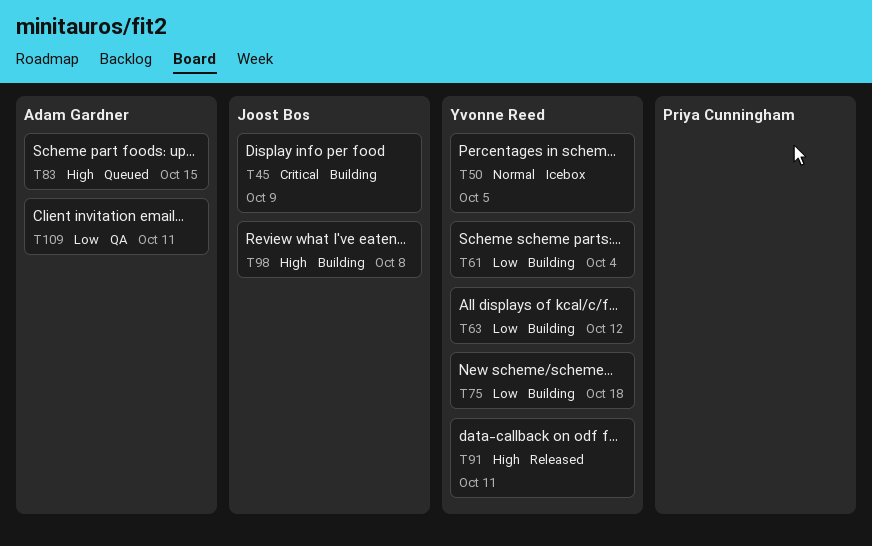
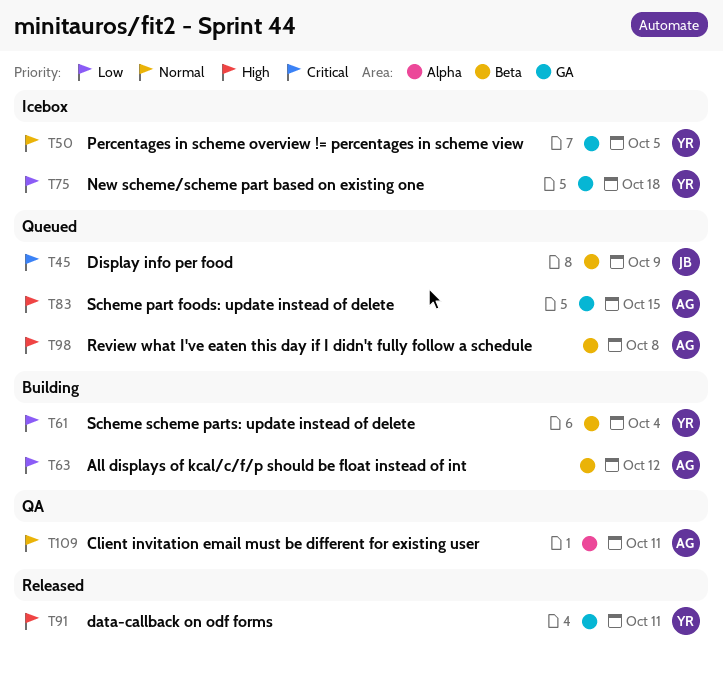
T45, status: Building -> Queued
T63, owner: Yvonne Reed -> Adam Gardner
T75, status: Building -> Icebox
T98, status: Building -> Queued
T98, owner: Joost Bos -> Adam Gardner
T109, priority: Low -> Normal

